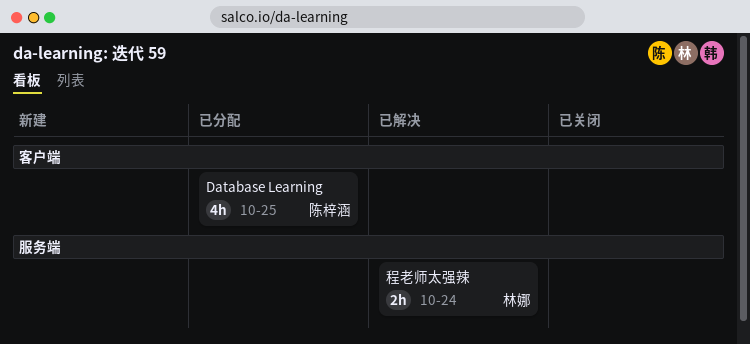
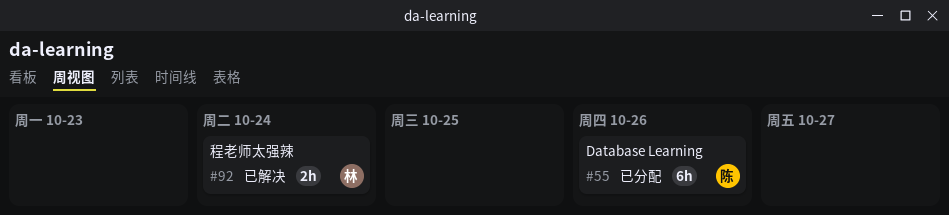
Database Learning, estimate: 4h -> 6h
Database Learning, due: Oct 25 -> Oct 26

